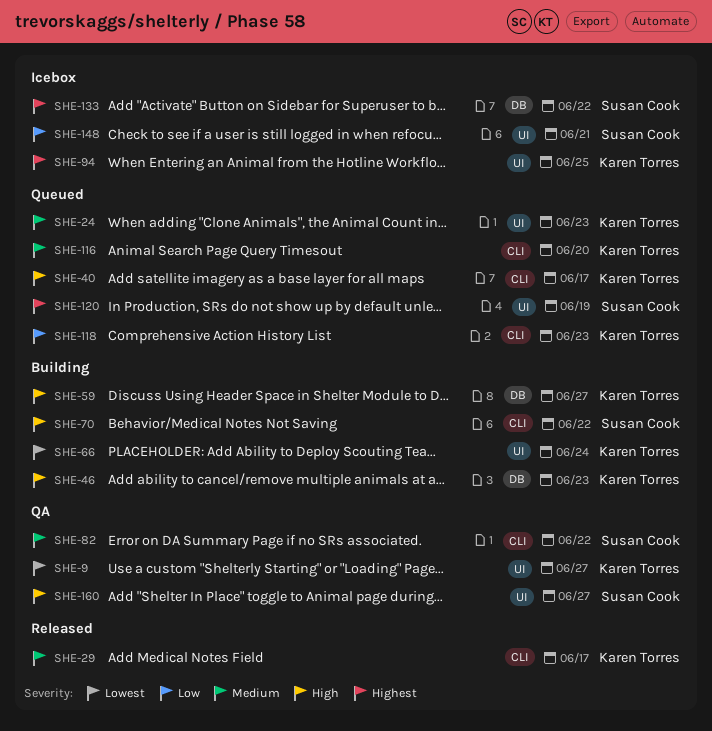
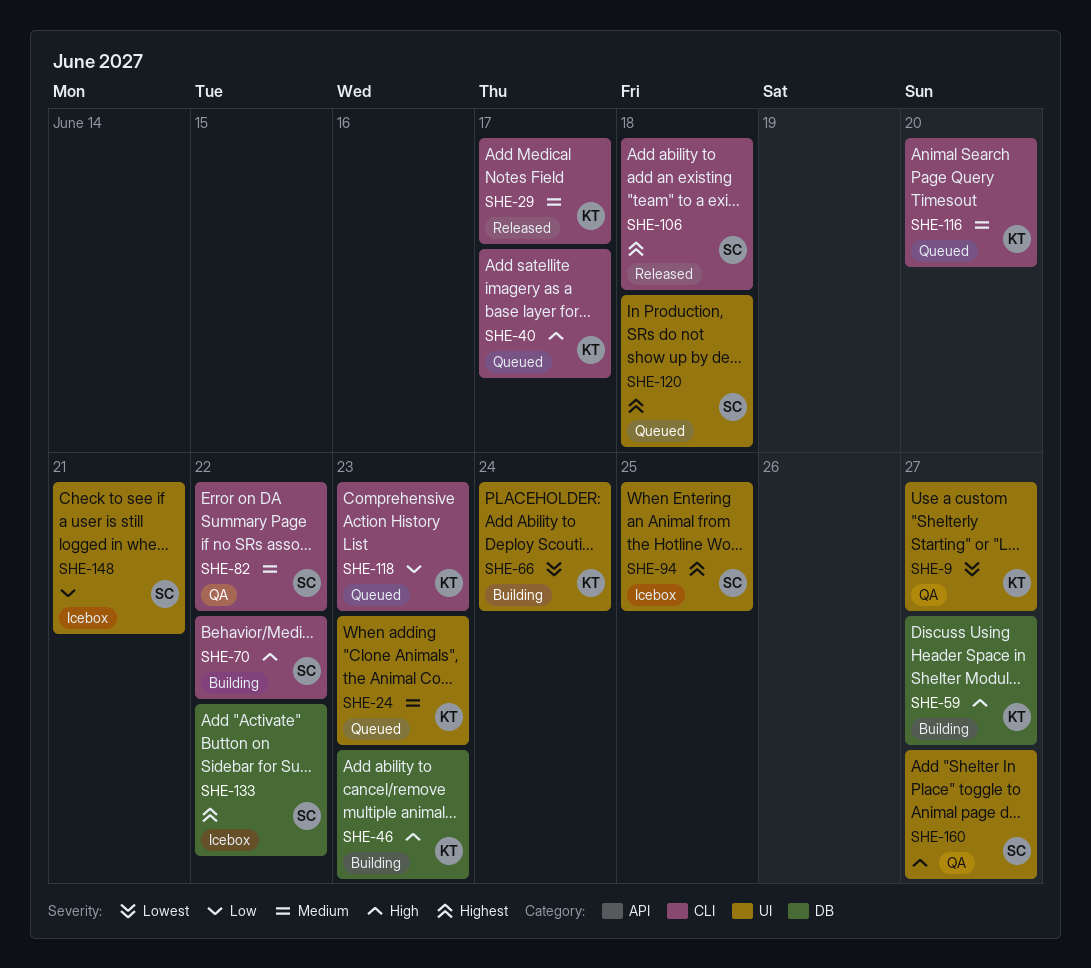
SHE-94, owner: Karen Torres -> Susan Cook
SHE-106: none -> present
SHE-120, due: Jun 19 -> Jun 18

